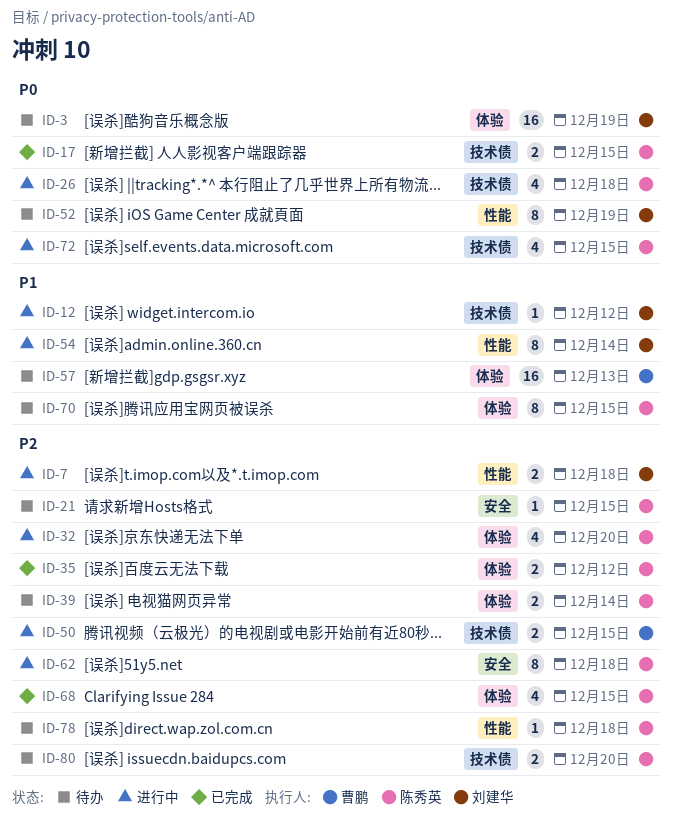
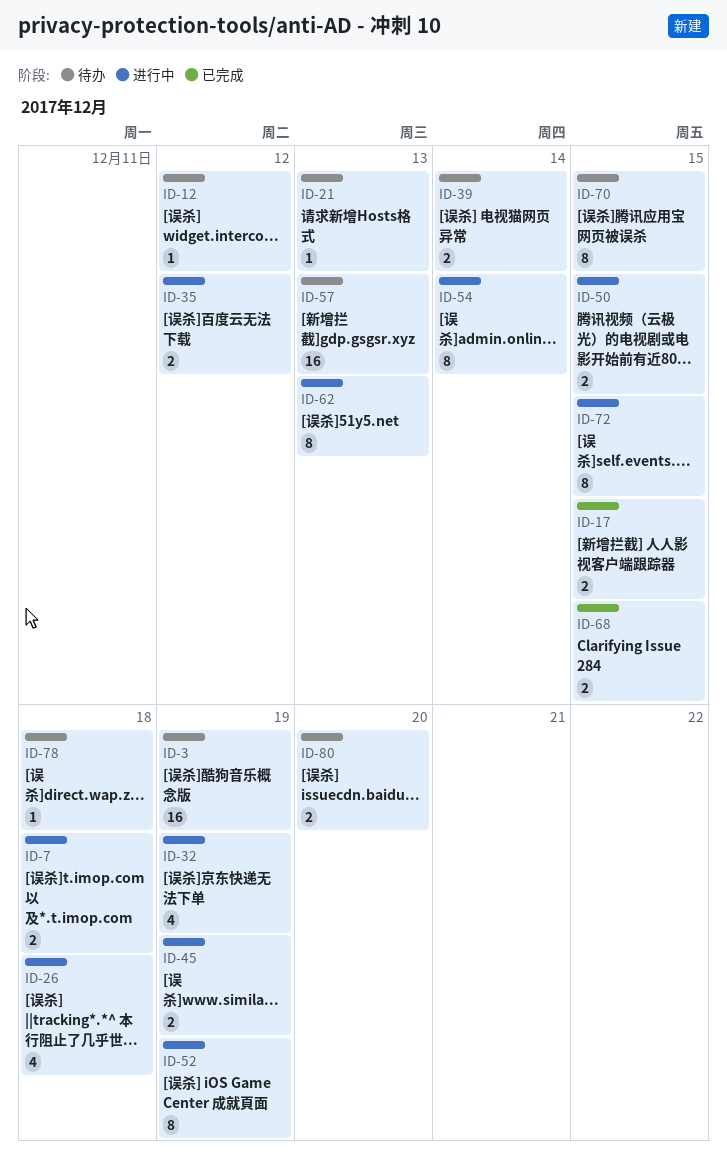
ID-12, status: 进行中 -> 待办
ID-21, due: Dec 15 -> Dec 13
ID-32, due: Dec 20 -> Dec 19
ID-35, status: 已完成 -> 进行中
ID-45: none -> present
ID-52, status: 待办 -> 进行中
ID-62, due: Dec 18 -> Dec 13
ID-68, estimate: 4 -> 2
ID-72, estimate: 4 -> 8

